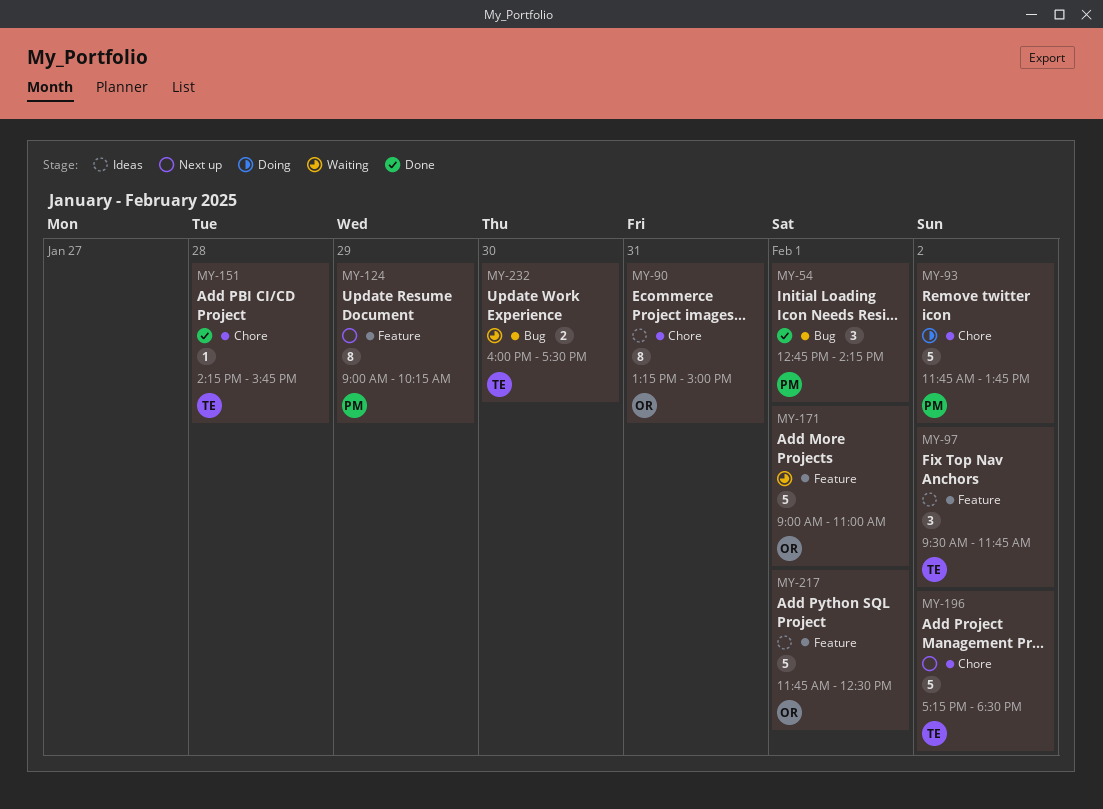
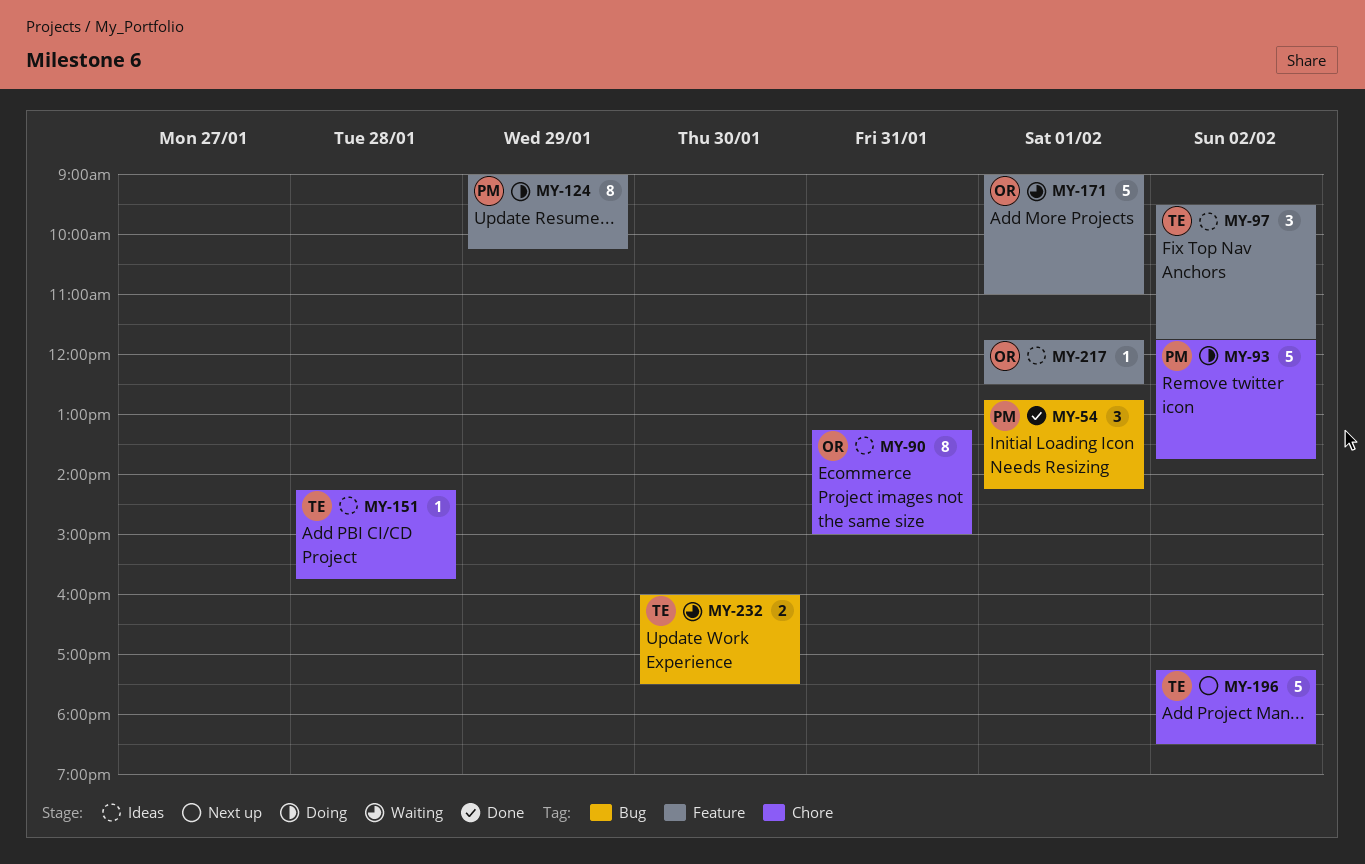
MY-124, status: Next up -> Doing
MY-151, status: Done -> Ideas
MY-217, estimate: 5 -> 1

